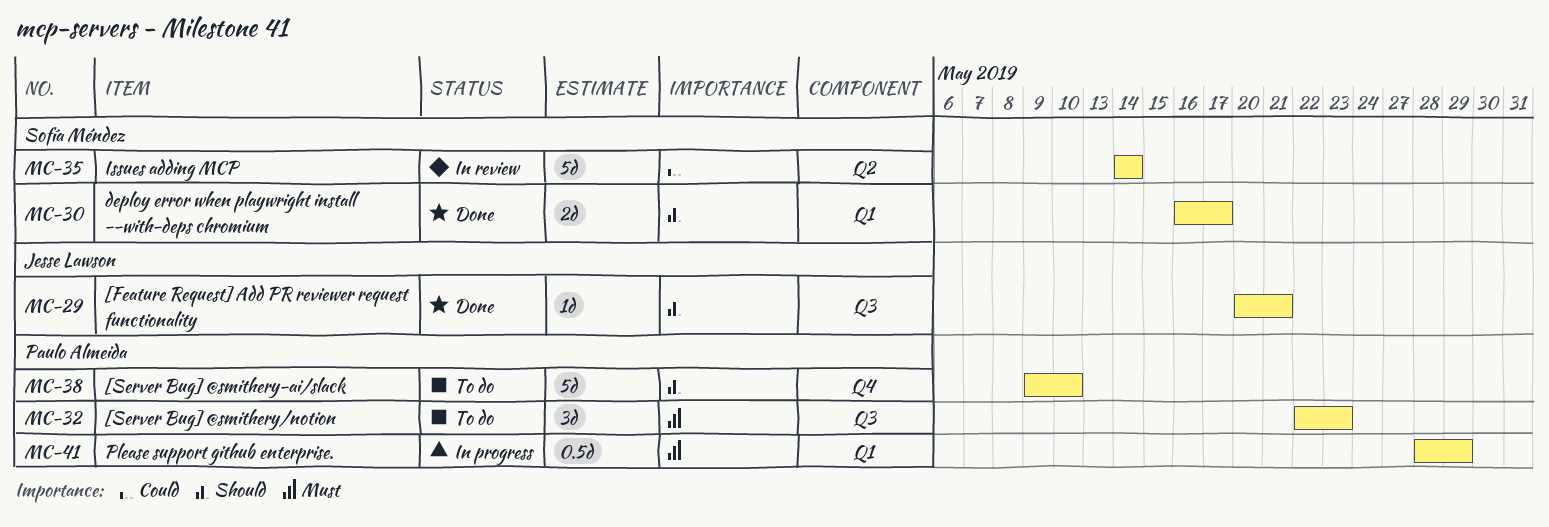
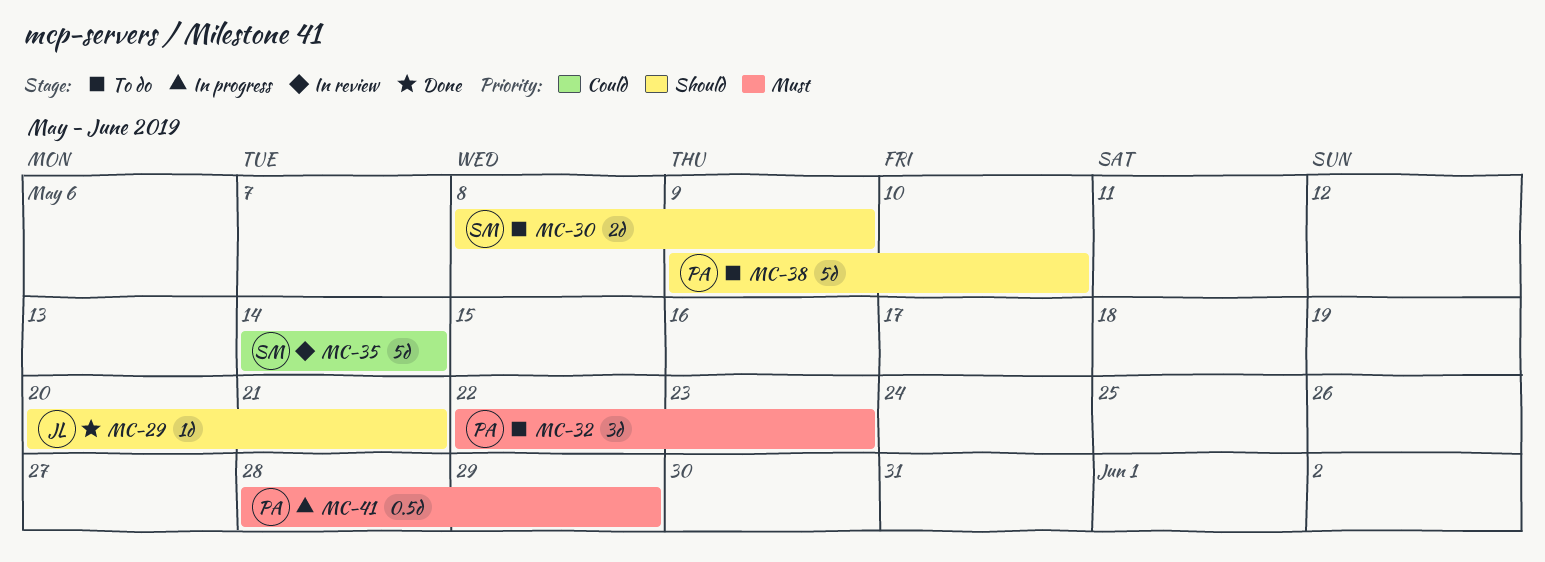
MC-30, status: Done -> To do
MC-30, start: May 16 -> May 8
MC-30, due: May 17 -> May 9

